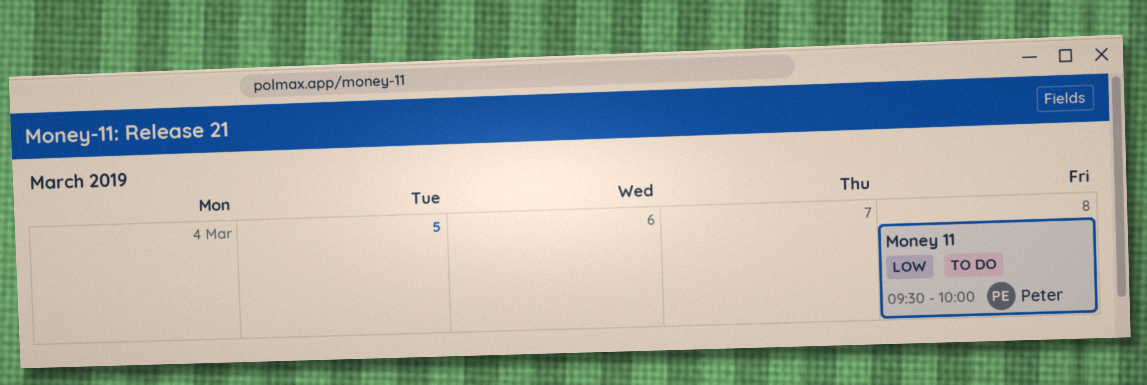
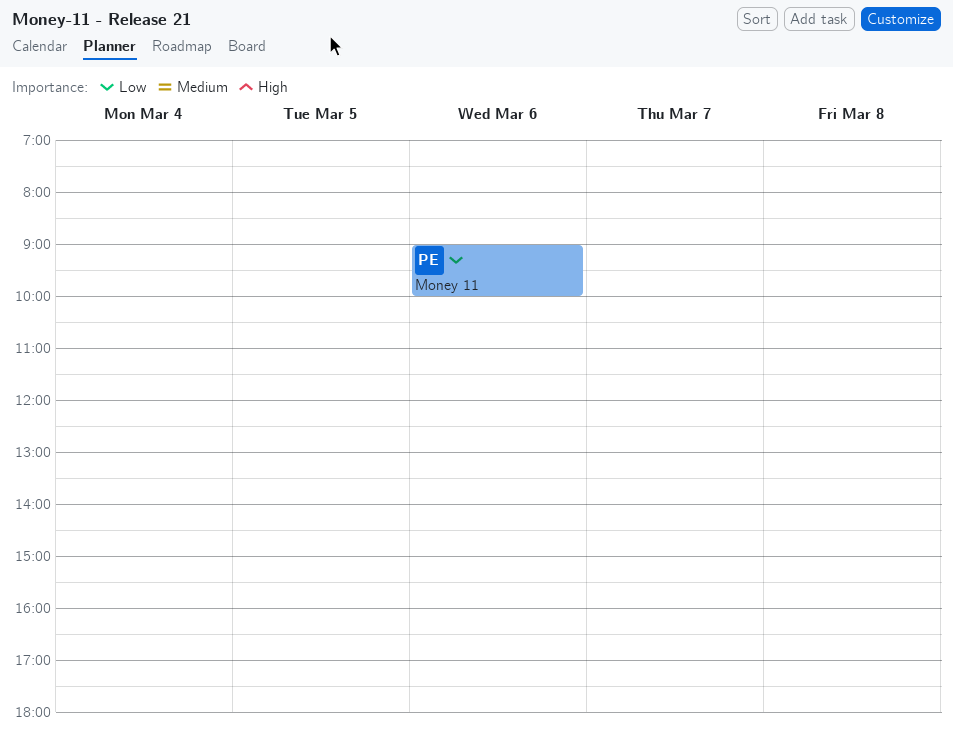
Money 11, day: Mar 8 -> Mar 6
Money 11, begins: 09:30 -> 09:00

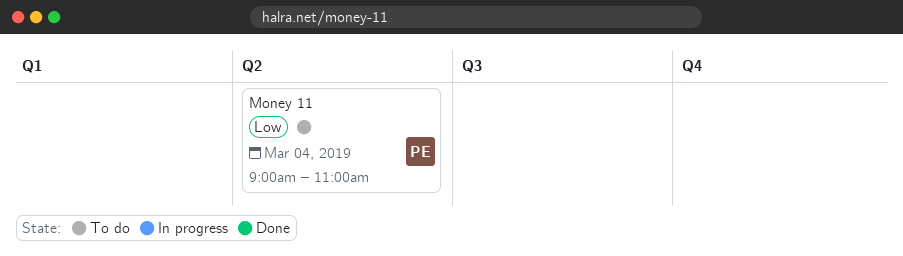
Money 11, day: Mar 6 -> Mar 4
Money 11, ends: 10:00 -> 11:00

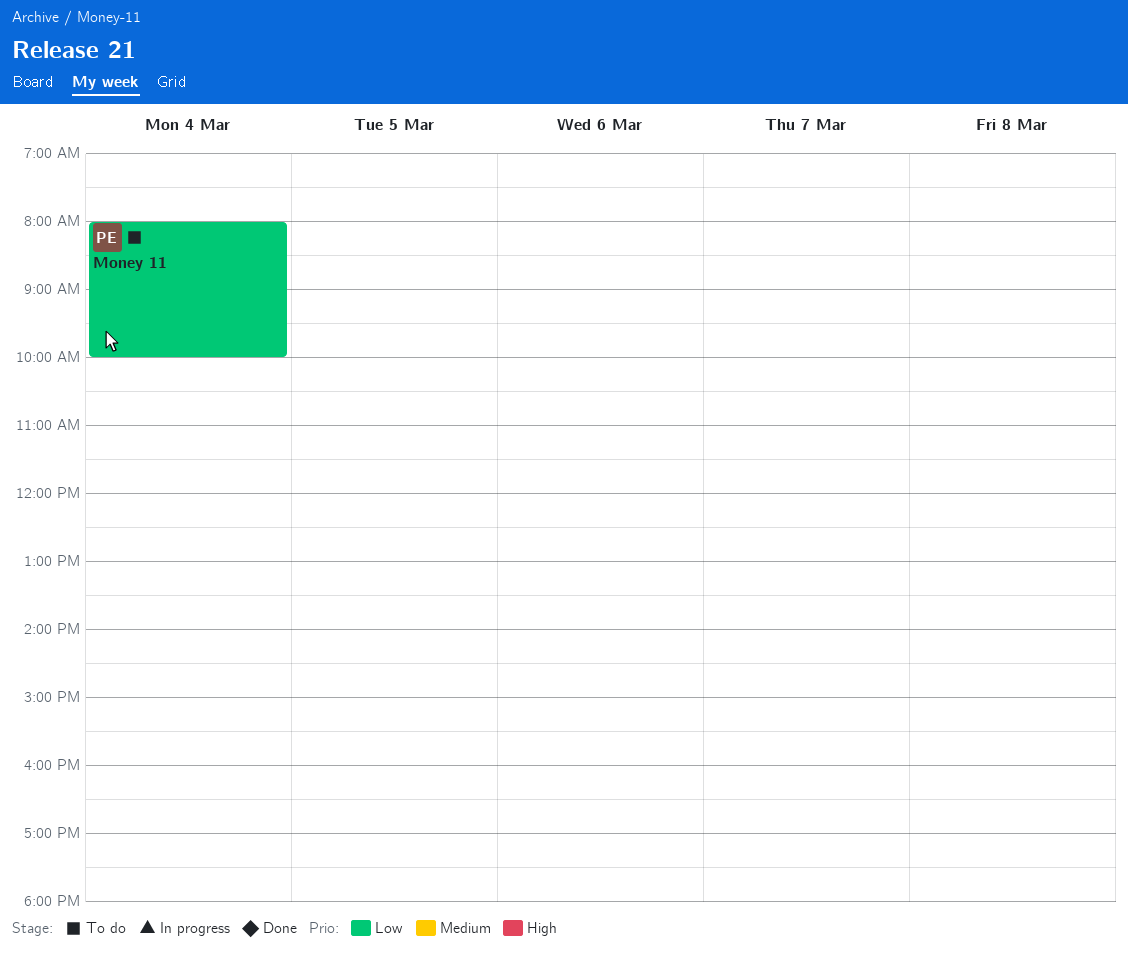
Money 11, begins: 09:00 -> 08:00
Money 11, ends: 11:00 -> 10:00

